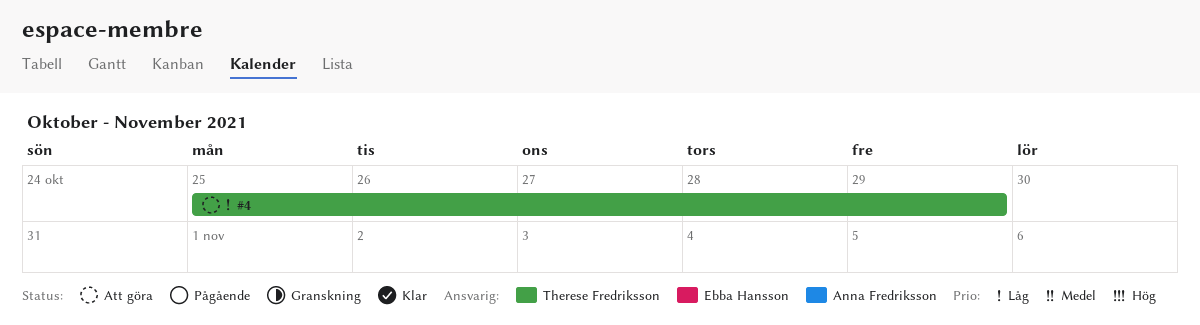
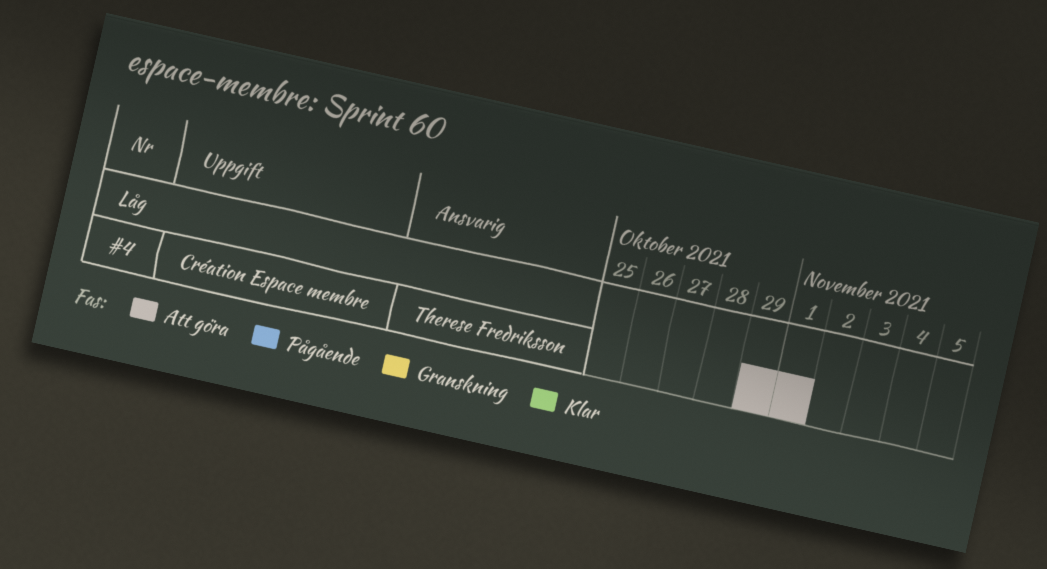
#4, start: Oct 25 -> Oct 29
#4, due: Oct 29 -> Nov 1

